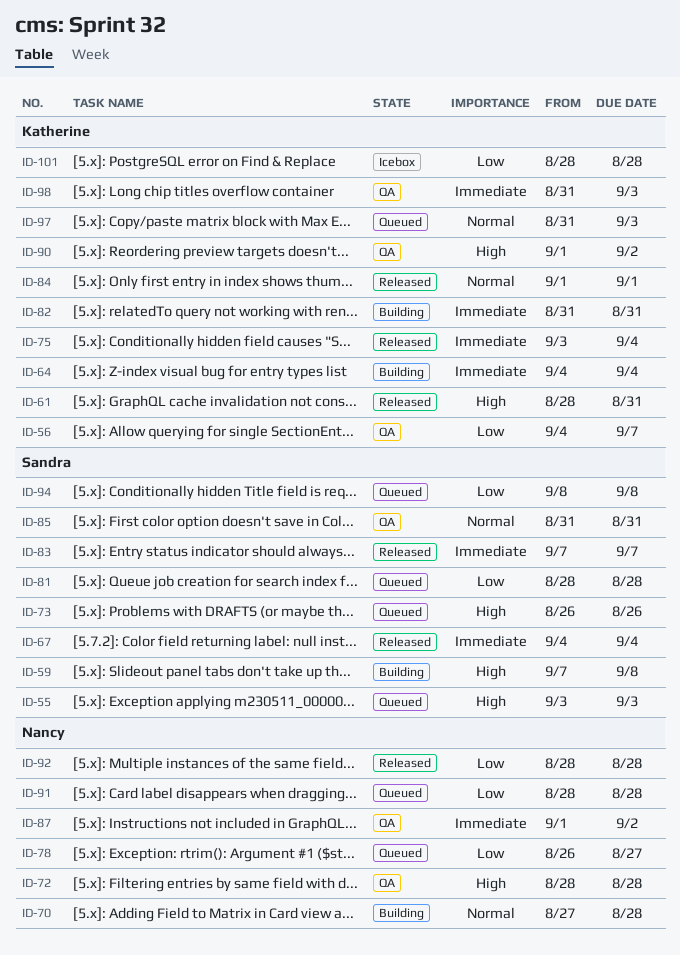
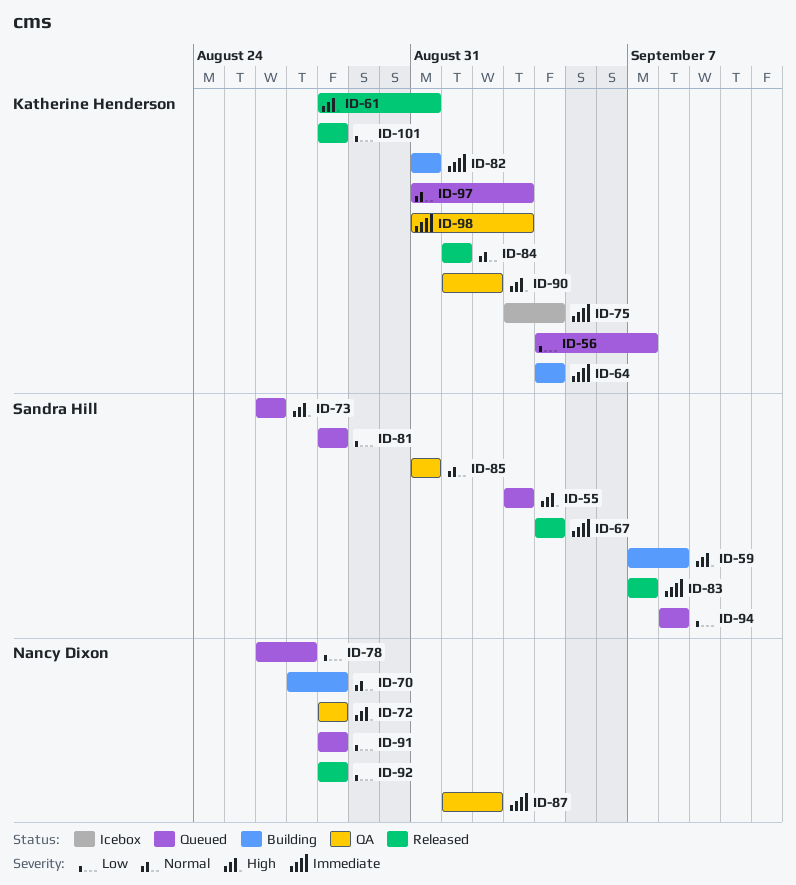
ID-56, status: QA -> Queued
ID-75, status: Released -> Icebox
ID-101, status: Icebox -> Released

